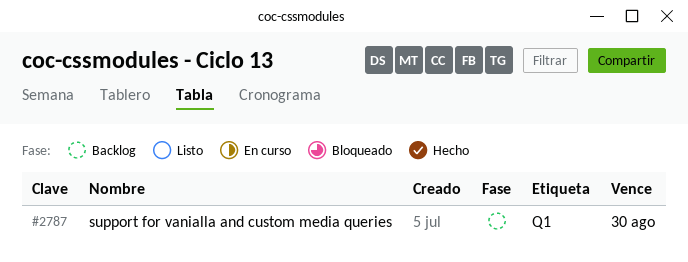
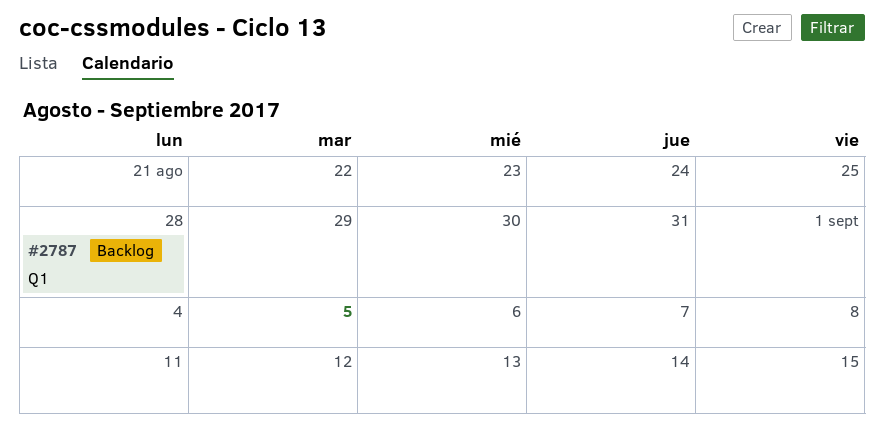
#2787, due: Aug 30 -> Aug 28

